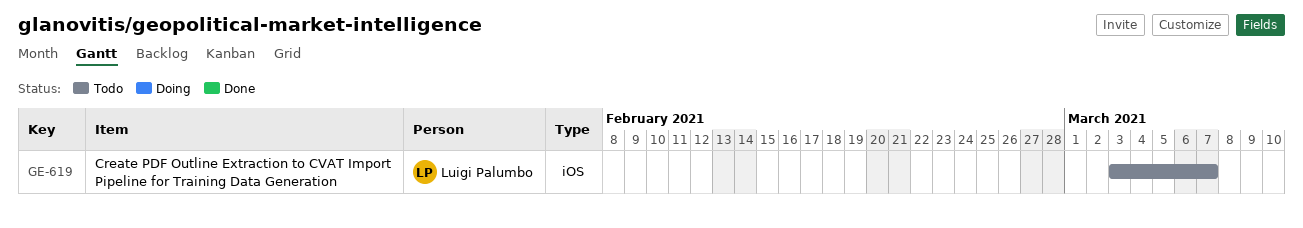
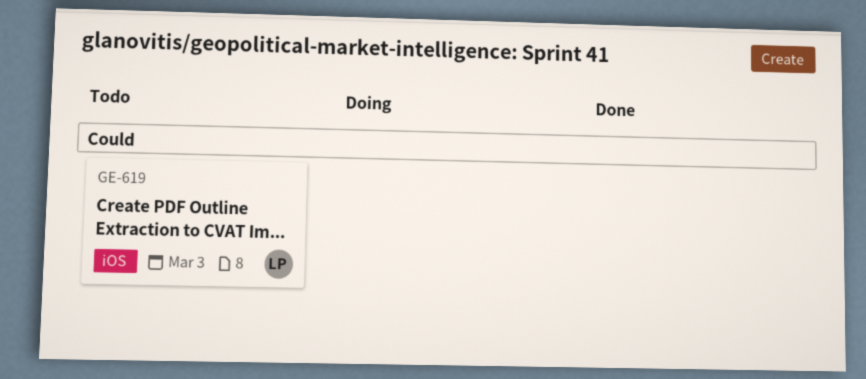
GE-619, due: Mar 7 -> Mar 3

